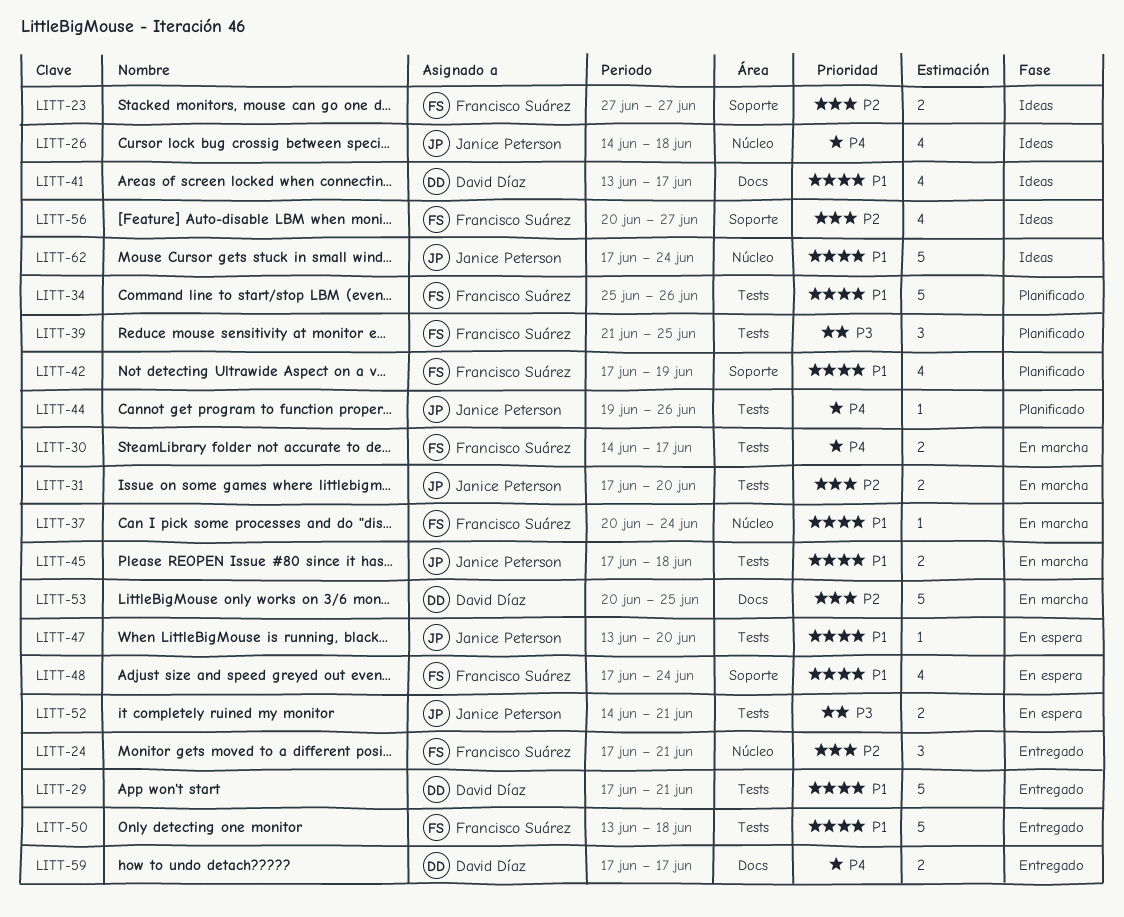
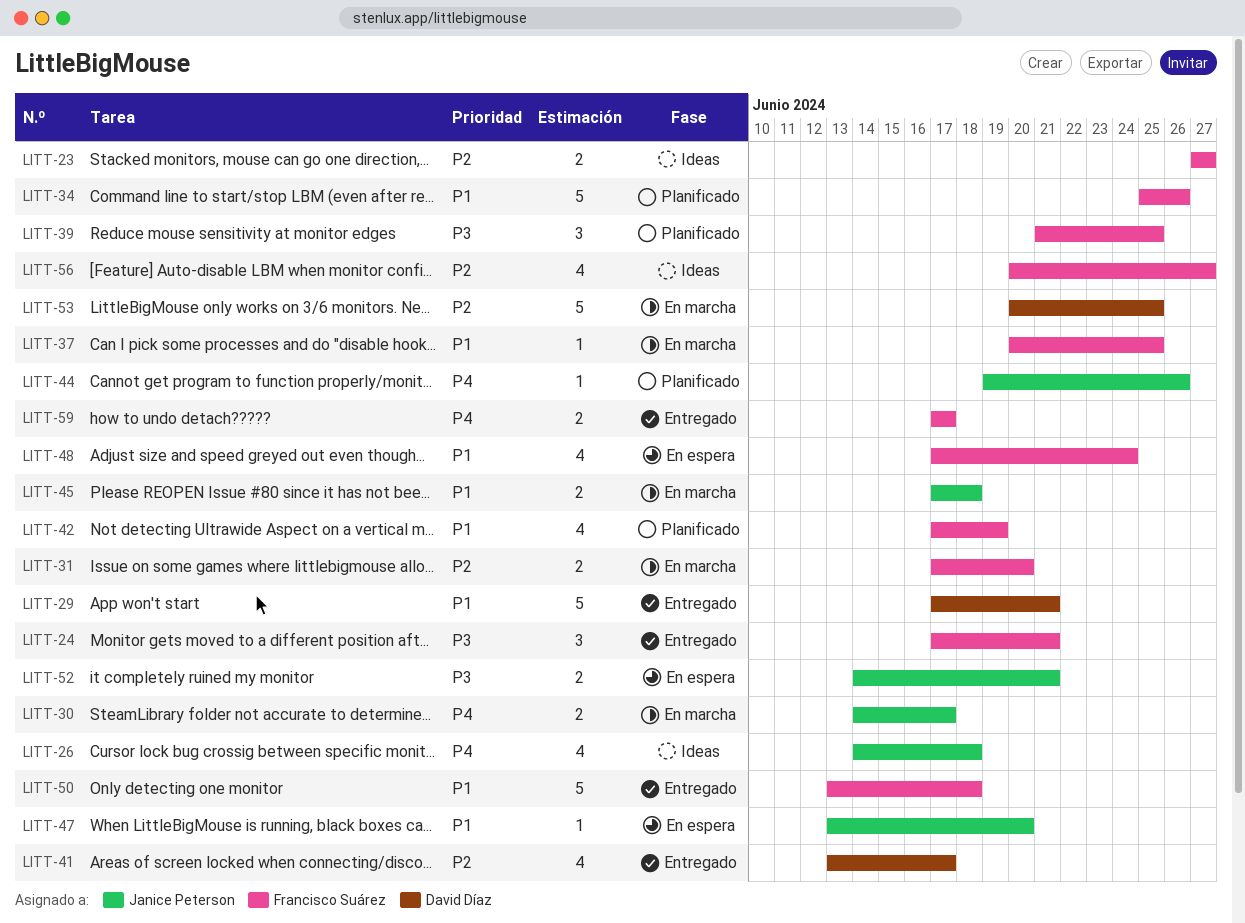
LITT-24, priority: P2 -> P3
LITT-30, owner: Francisco Suárez -> Janice Peterson
LITT-31, owner: Janice Peterson -> Francisco Suárez
LITT-37, due: Jun 24 -> Jun 25
LITT-41, status: Ideas -> Entregado
LITT-41, priority: P1 -> P2
LITT-59, owner: David Díaz -> Francisco Suárez
LITT-62: present -> none

